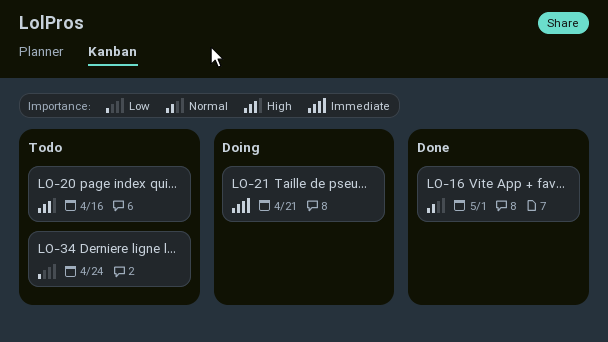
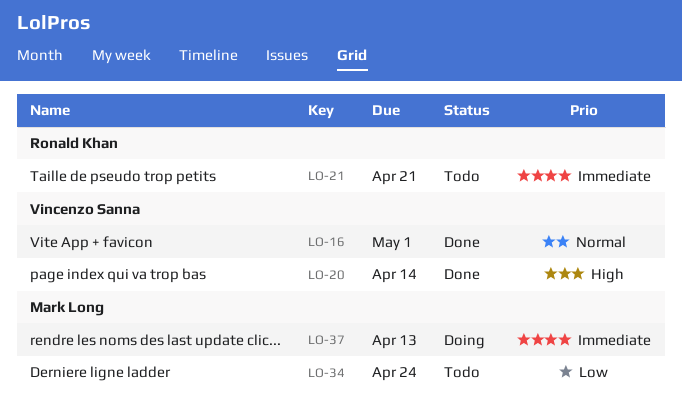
LO-20, status: Todo -> Done
LO-20, due: Apr 16 -> Apr 14
LO-21, status: Doing -> Todo
LO-37: none -> present

